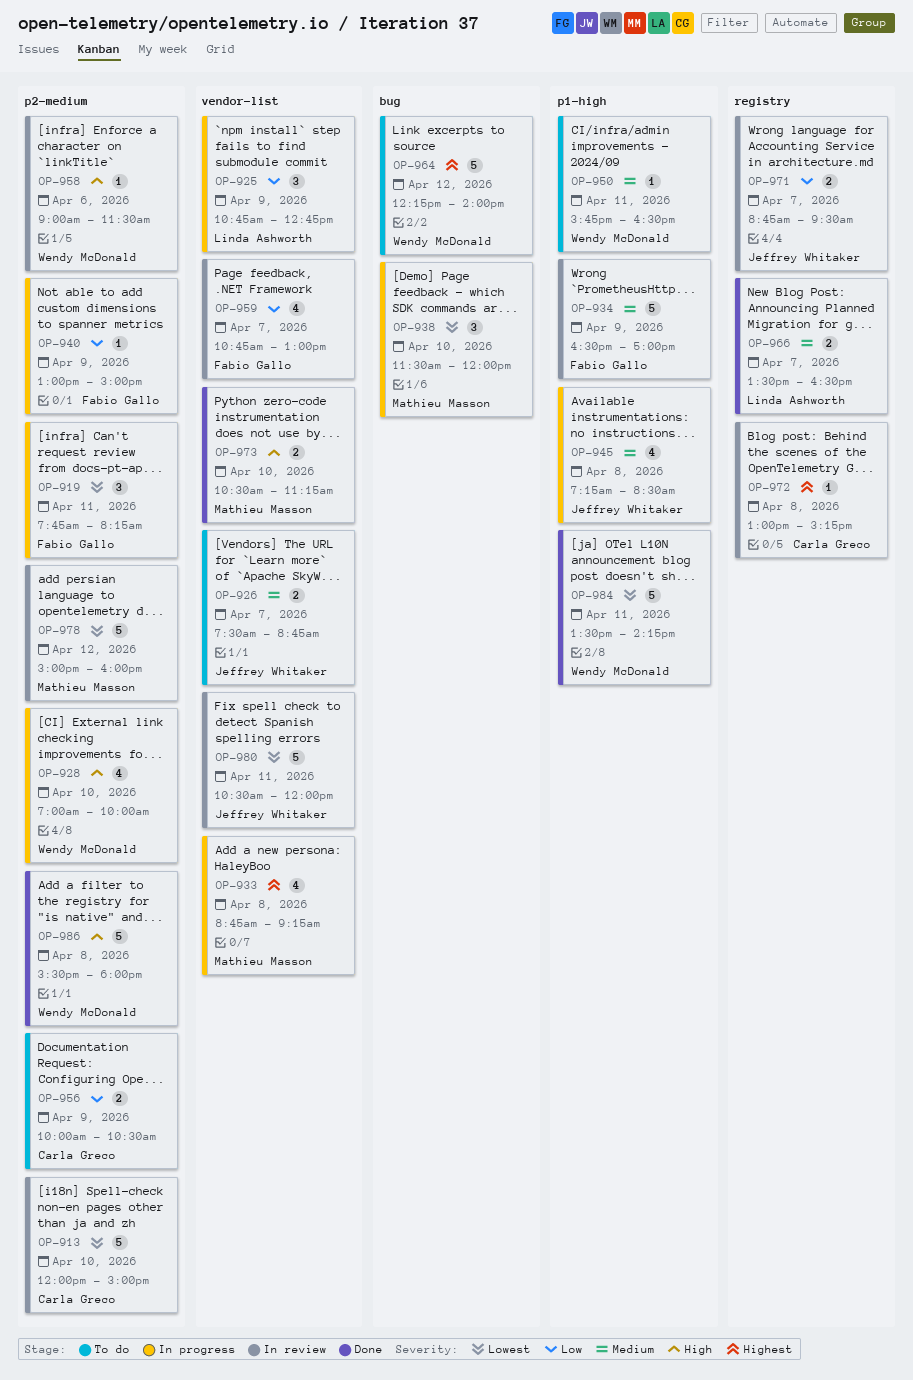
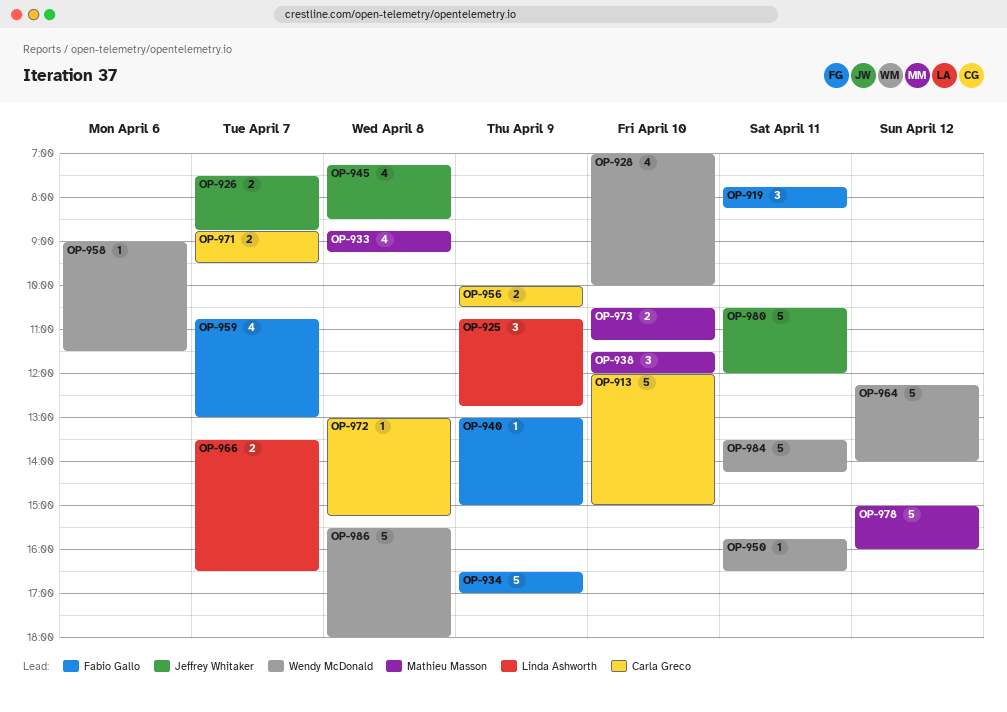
OP-971, owner: Jeffrey Whitaker -> Carla Greco

